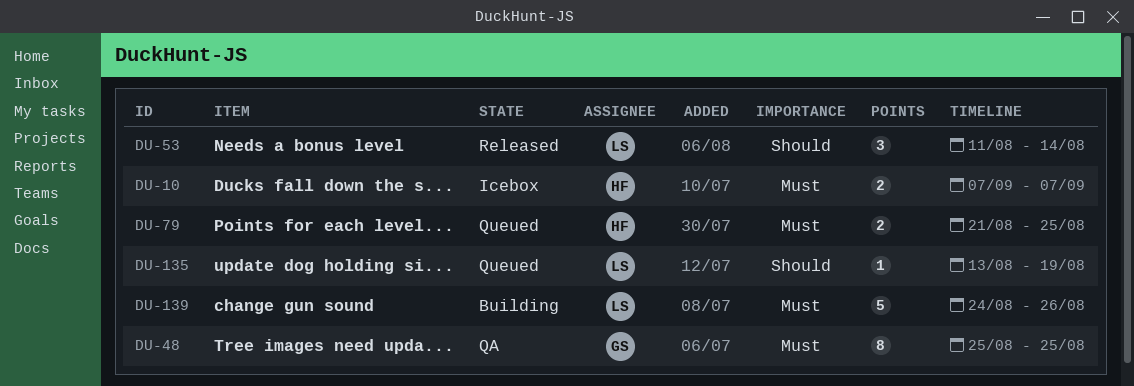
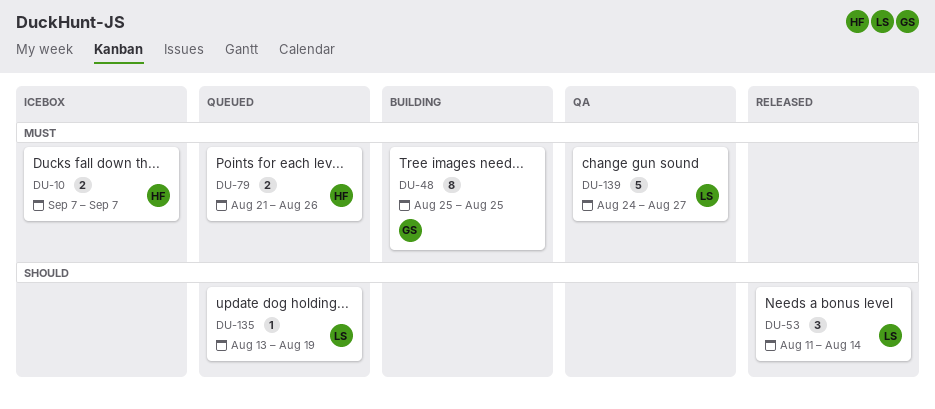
DU-48, status: QA -> Building
DU-79, due: Aug 25 -> Aug 26
DU-139, status: Building -> QA
DU-139, due: Aug 26 -> Aug 27

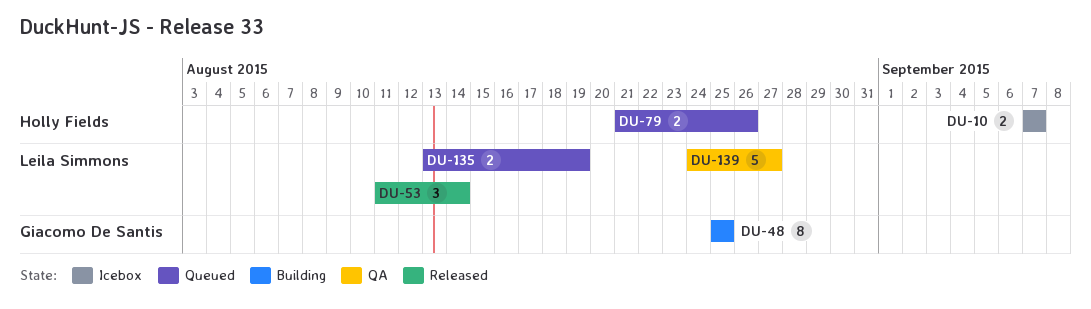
DU-135, estimate: 1 -> 2

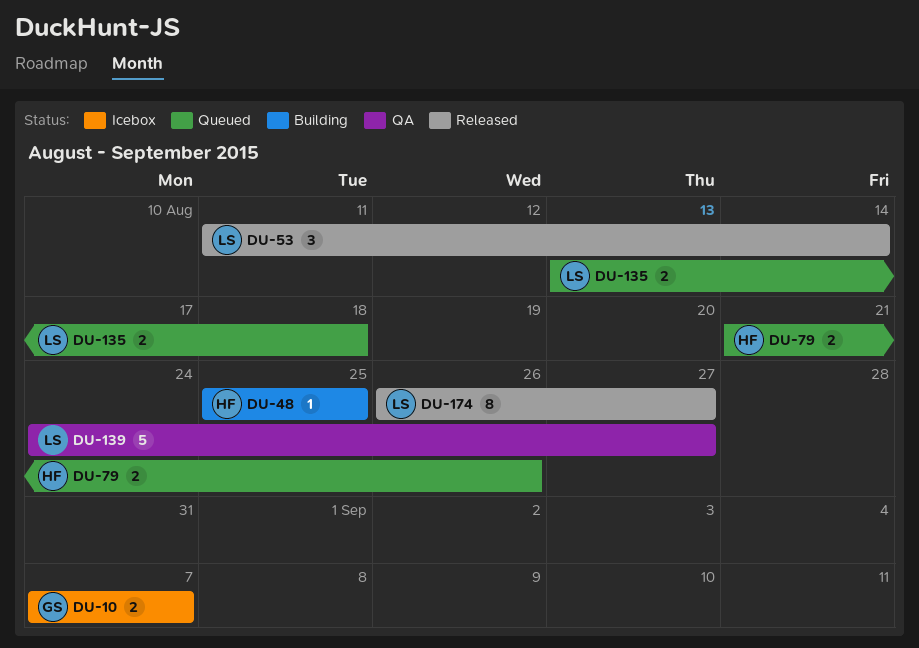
DU-10, owner: Holly Fields -> Giacomo De Santis
DU-48, owner: Giacomo De Santis -> Holly Fields
DU-48, estimate: 8 -> 1
DU-135, due: Aug 19 -> Aug 18
DU-174: none -> present

